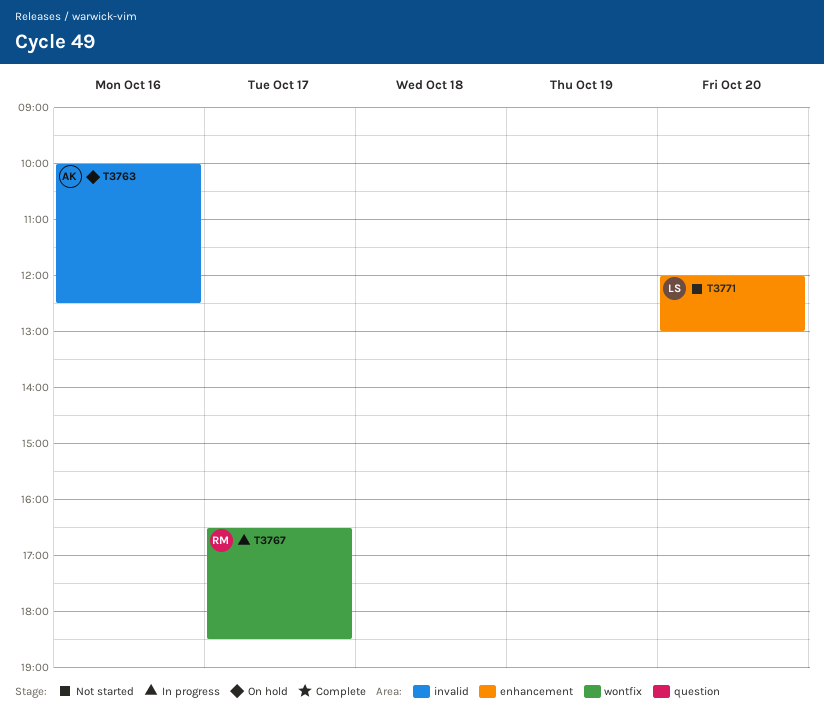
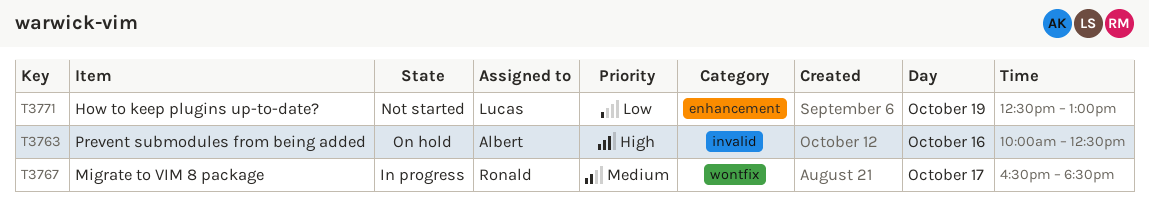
T3771, day: Oct 20 -> Oct 19
T3771, begins: 12:00 -> 12:30

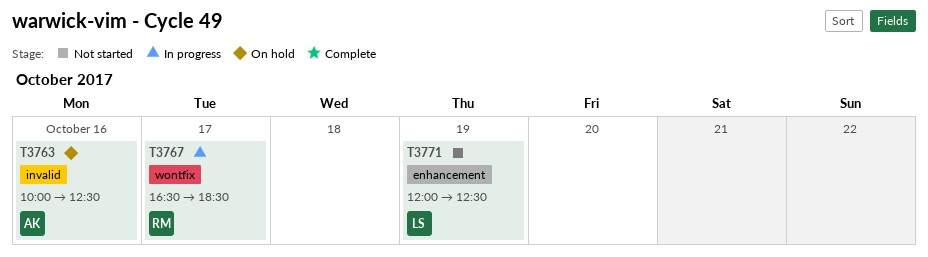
T3771, begins: 12:30 -> 12:00
T3771, ends: 13:00 -> 12:30

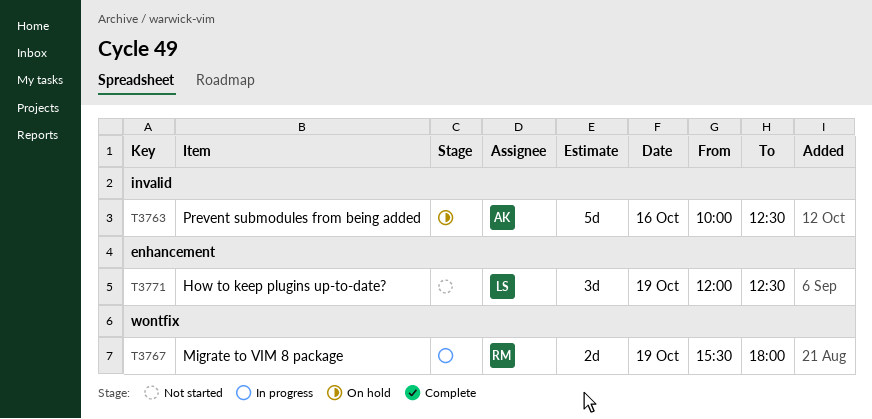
T3767, day: Oct 17 -> Oct 19
T3767, begins: 16:30 -> 15:30
T3767, ends: 18:30 -> 18:00

